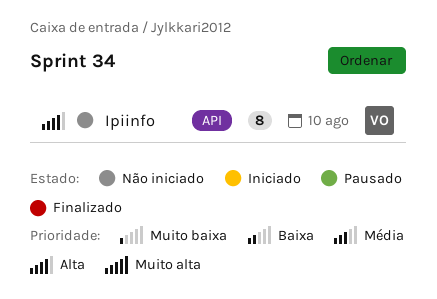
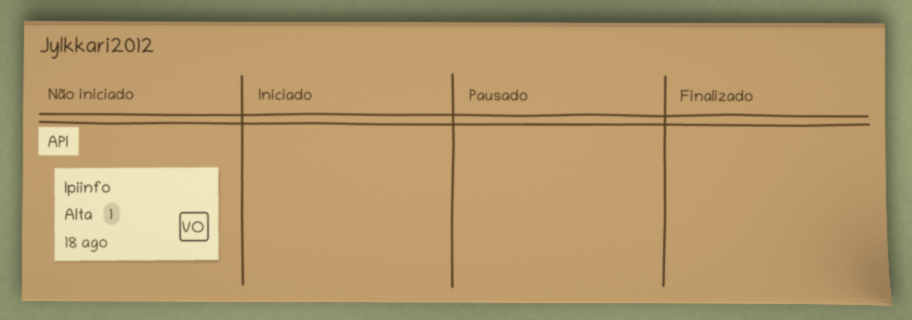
Ipiinfo, estimate: 8 -> 1
Ipiinfo, due: Aug 10 -> Aug 18

